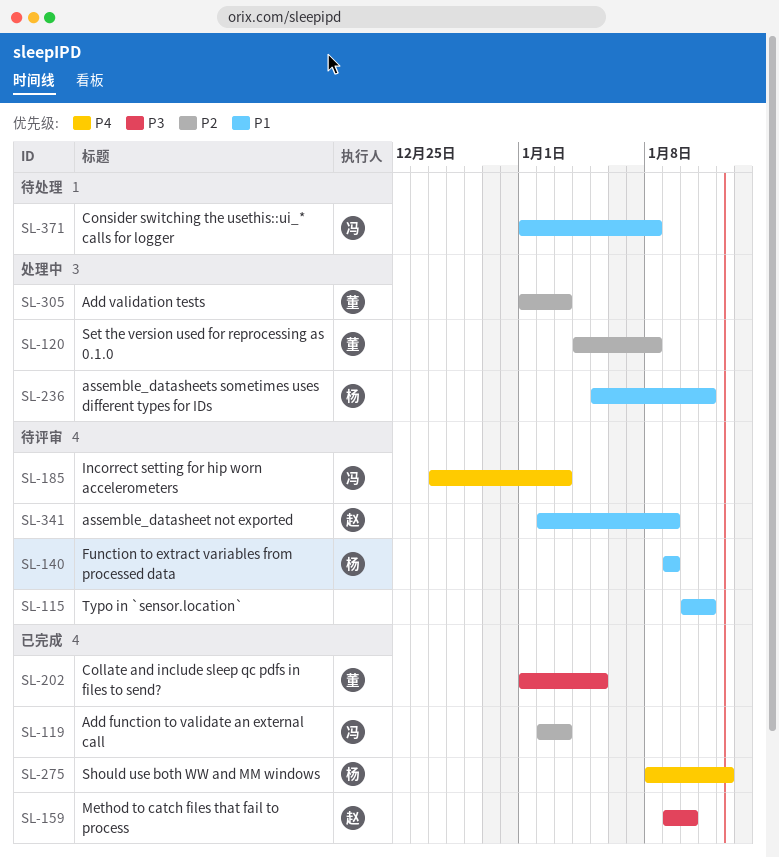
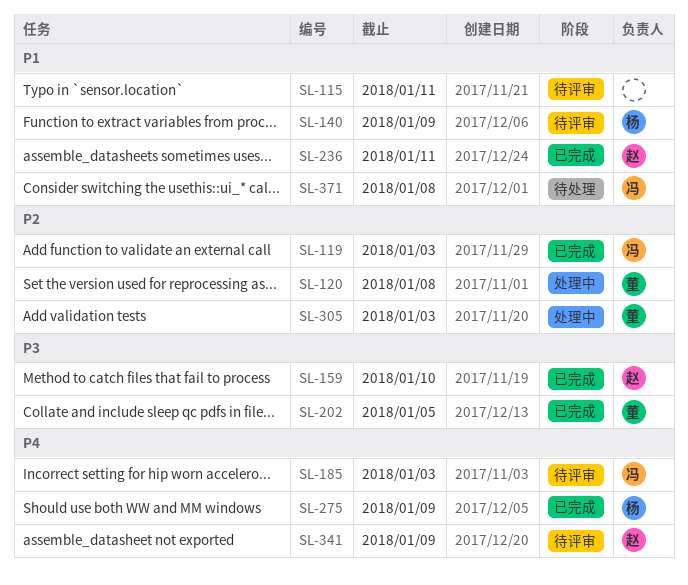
SL-236, status: 处理中 -> 已完成
SL-236, owner: 杨 -> 赵
SL-275, due: Jan 12 -> Jan 9
SL-341, priority: P1 -> P4

